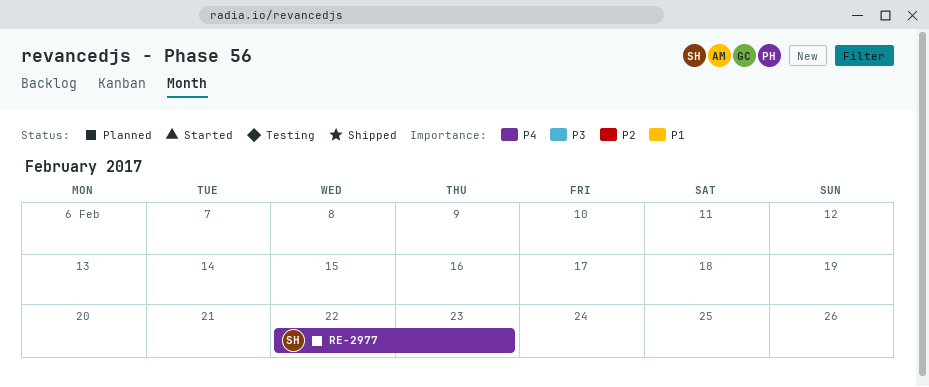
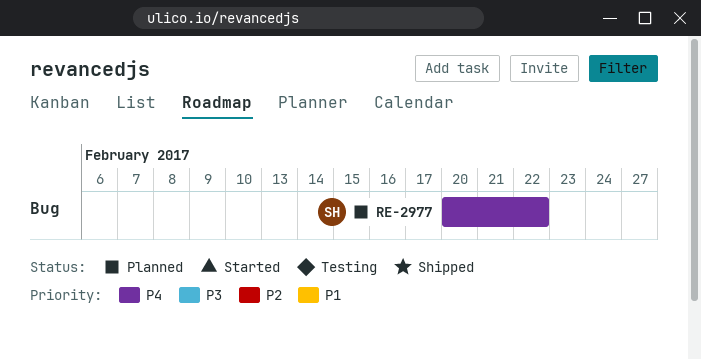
RE-2977, start: Feb 22 -> Feb 20
RE-2977, due: Feb 23 -> Feb 22

